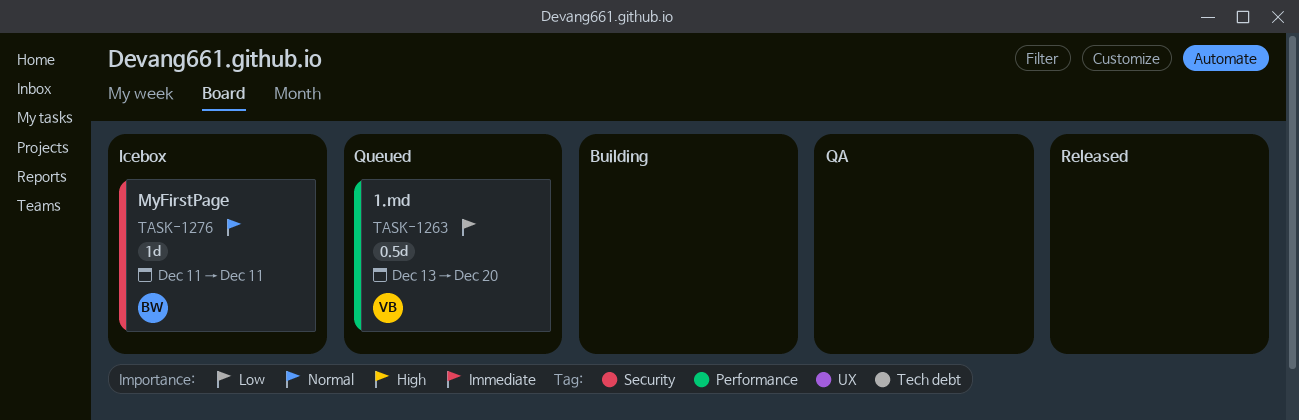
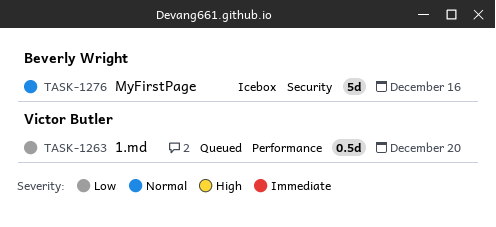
TASK-1276, estimate: 1d -> 5d
TASK-1276, due: Dec 11 -> Dec 16

